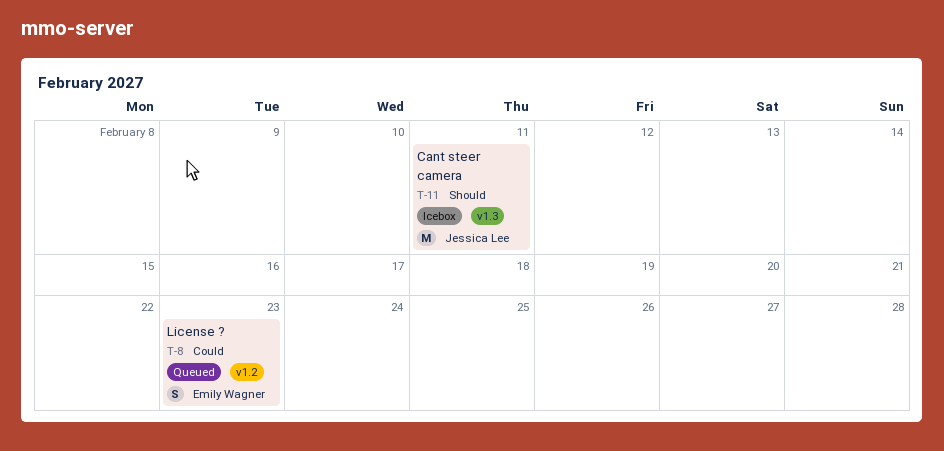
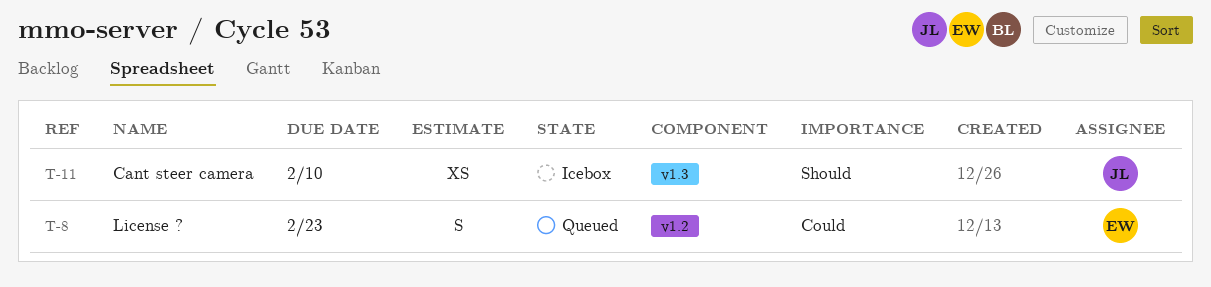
T-11, estimate: M -> XS
T-11, due: Feb 11 -> Feb 10

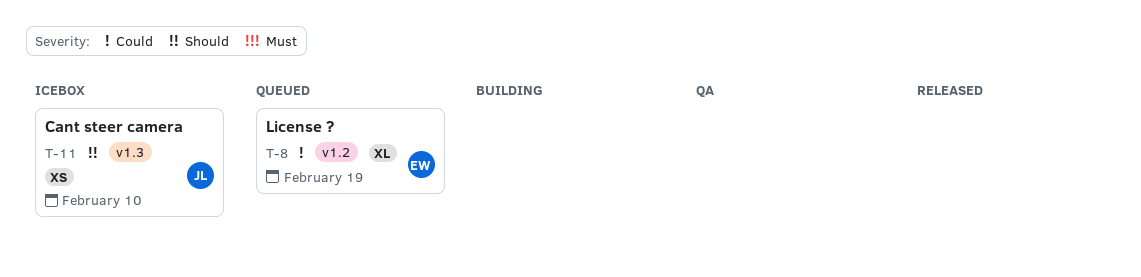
T-8, estimate: S -> XL
T-8, due: Feb 23 -> Feb 19

